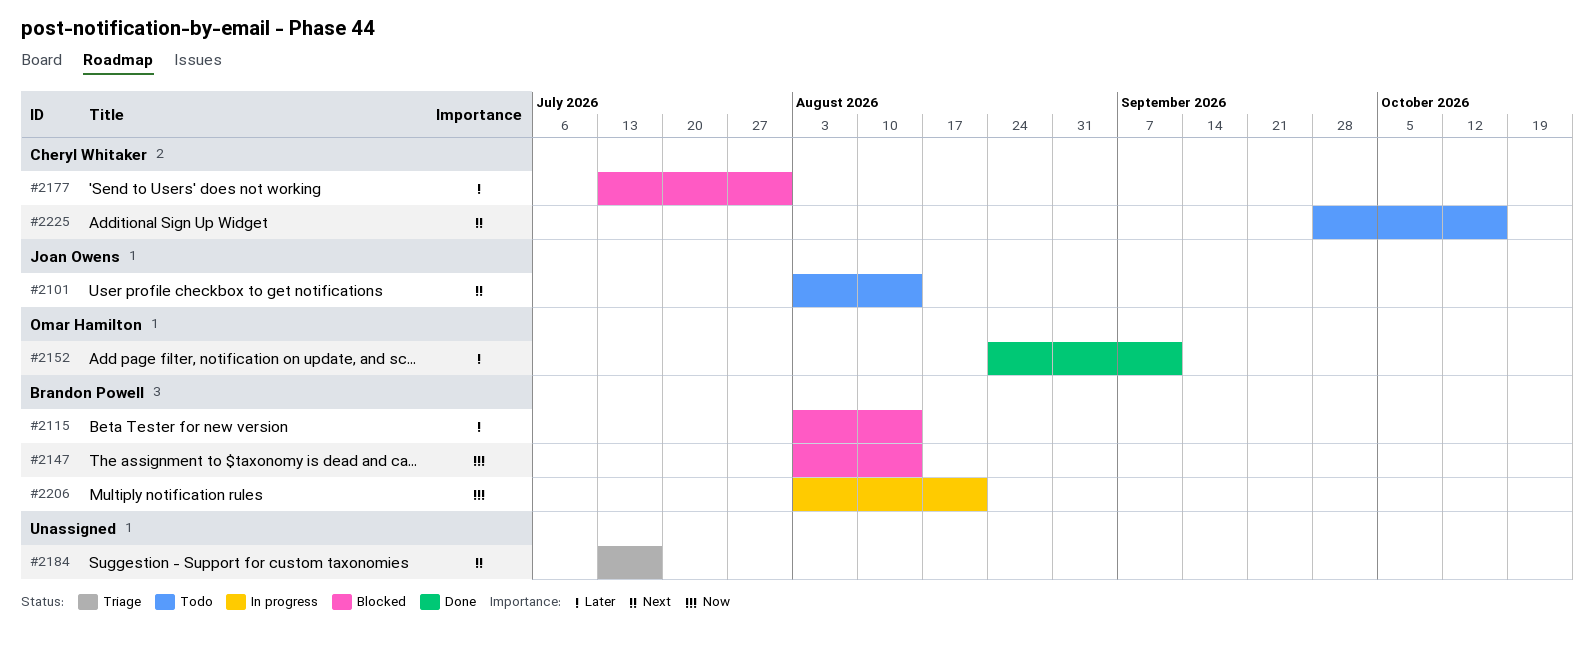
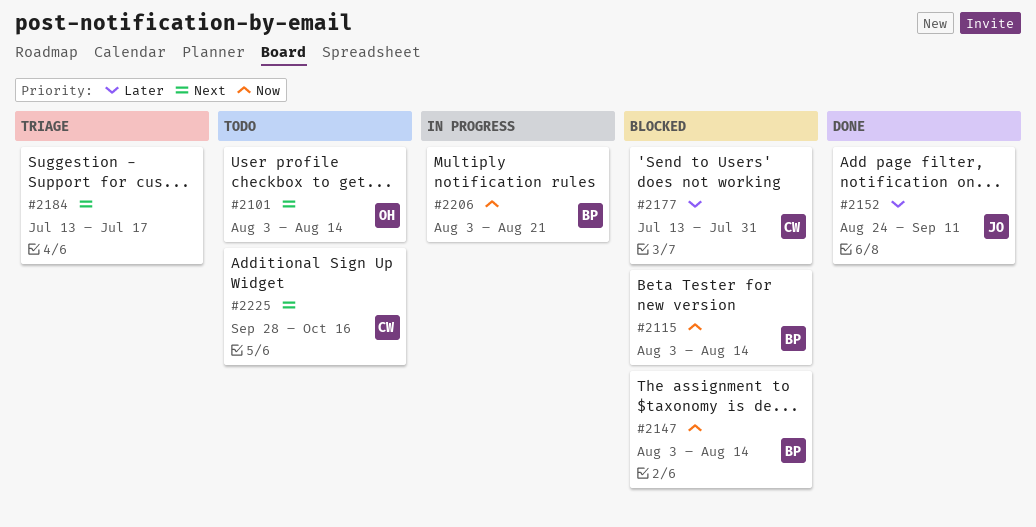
#2101, owner: Joan Owens -> Omar Hamilton
#2115, priority: Later -> Now
#2152, owner: Omar Hamilton -> Joan Owens

